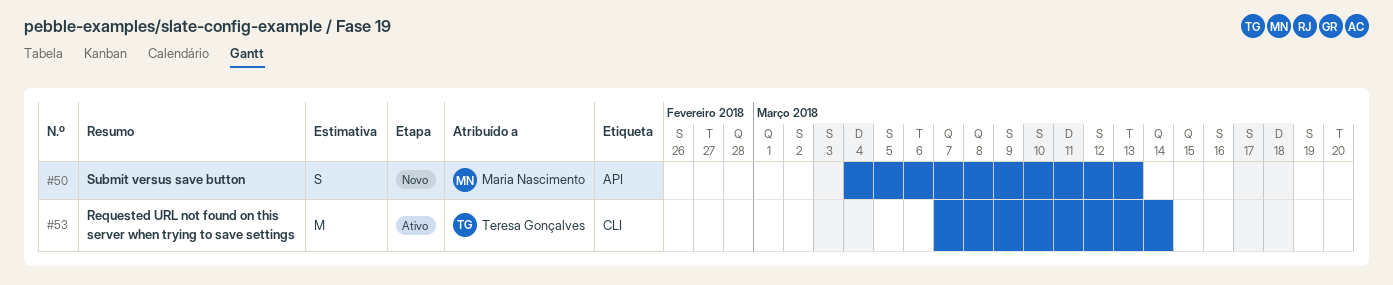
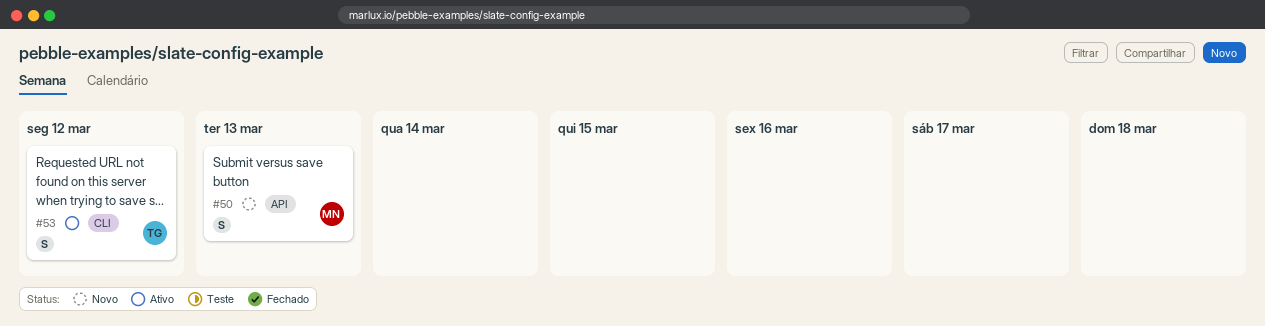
#53, estimate: M -> S
#53, due: Mar 14 -> Mar 12

